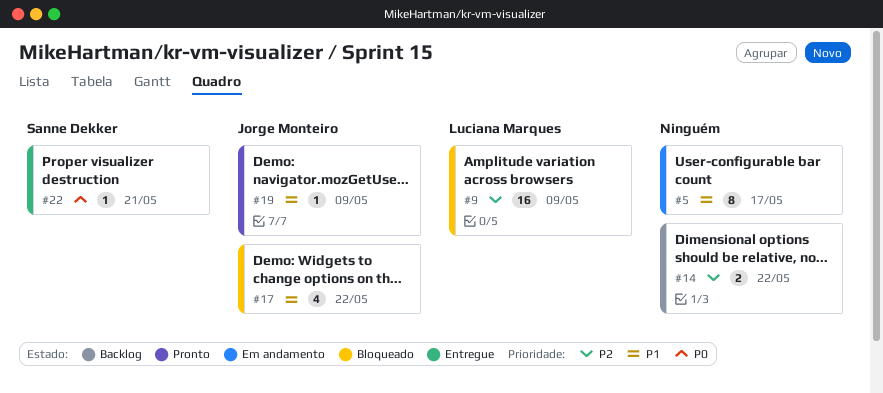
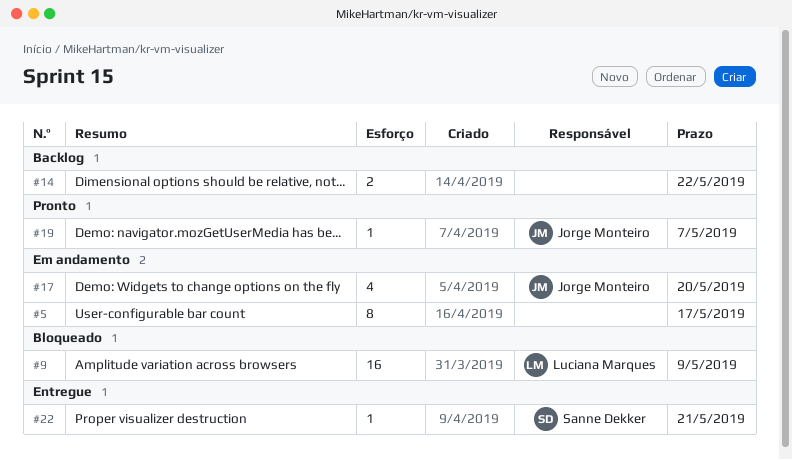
#17, status: Bloqueado -> Em andamento
#17, due: May 22 -> May 20
#19, due: May 9 -> May 7

